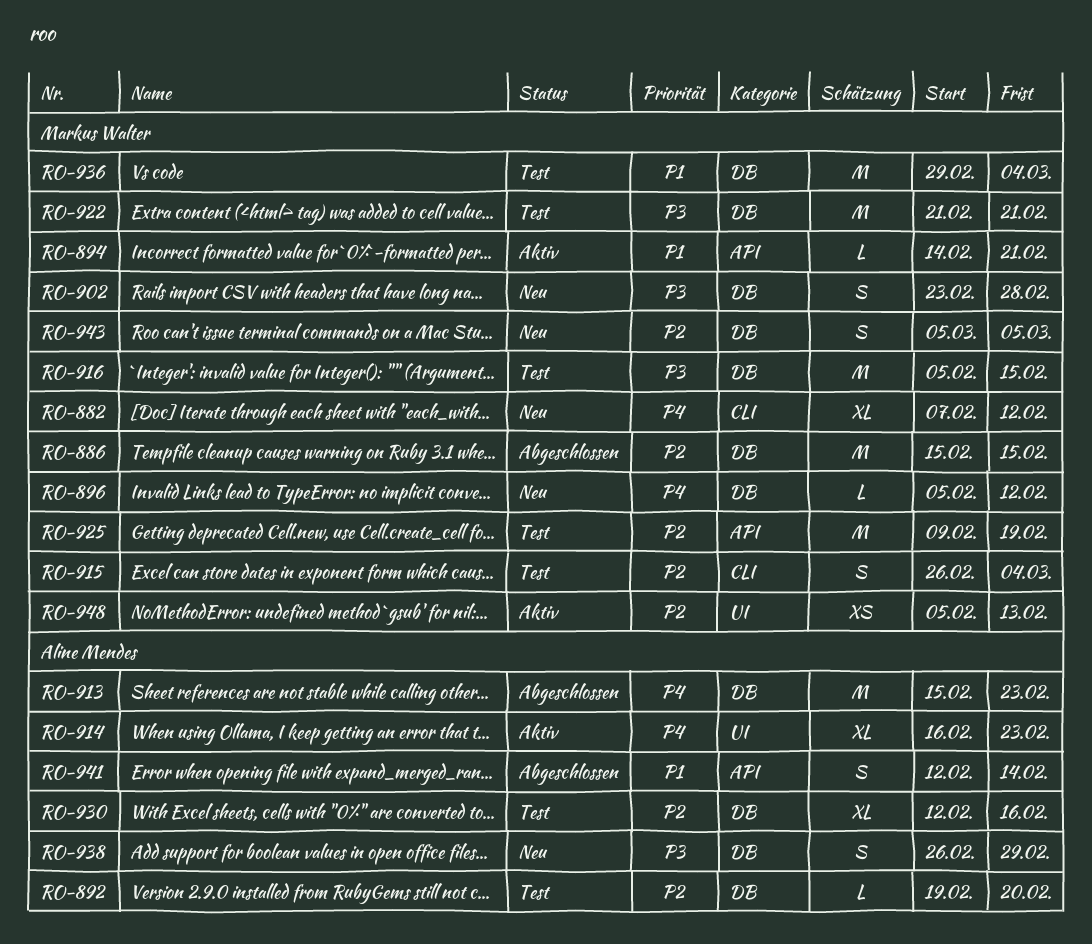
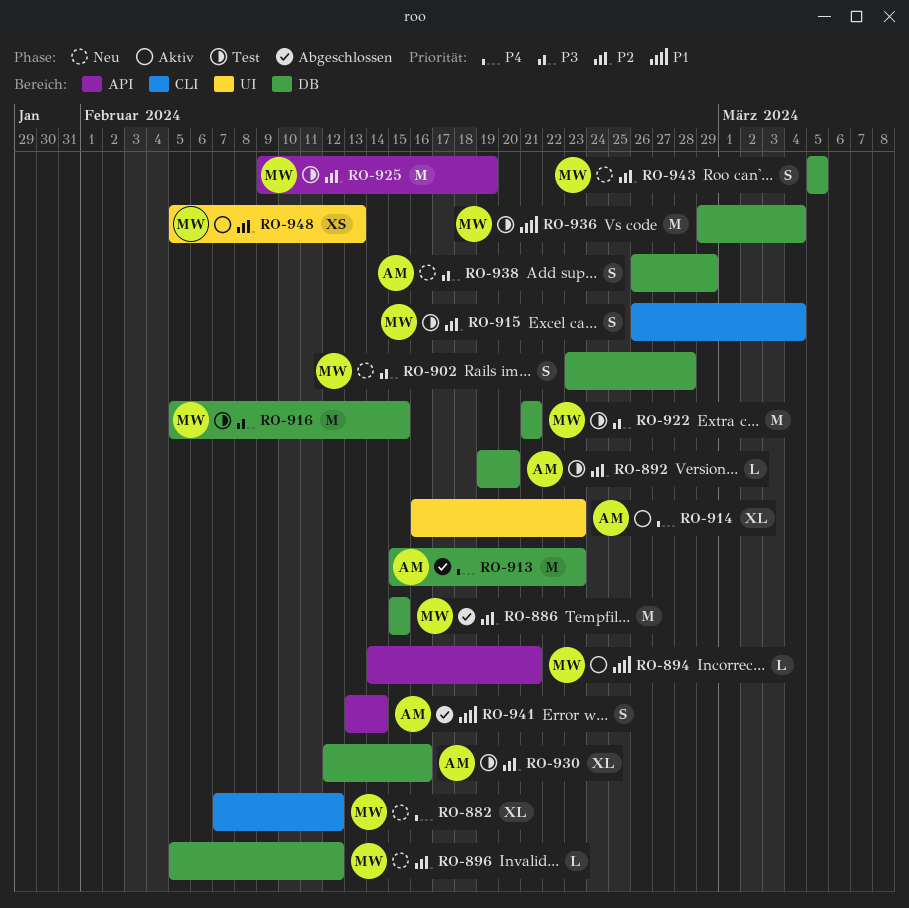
RO-896, priority: P4 -> P2
RO-941, start: Feb 12 -> Feb 13

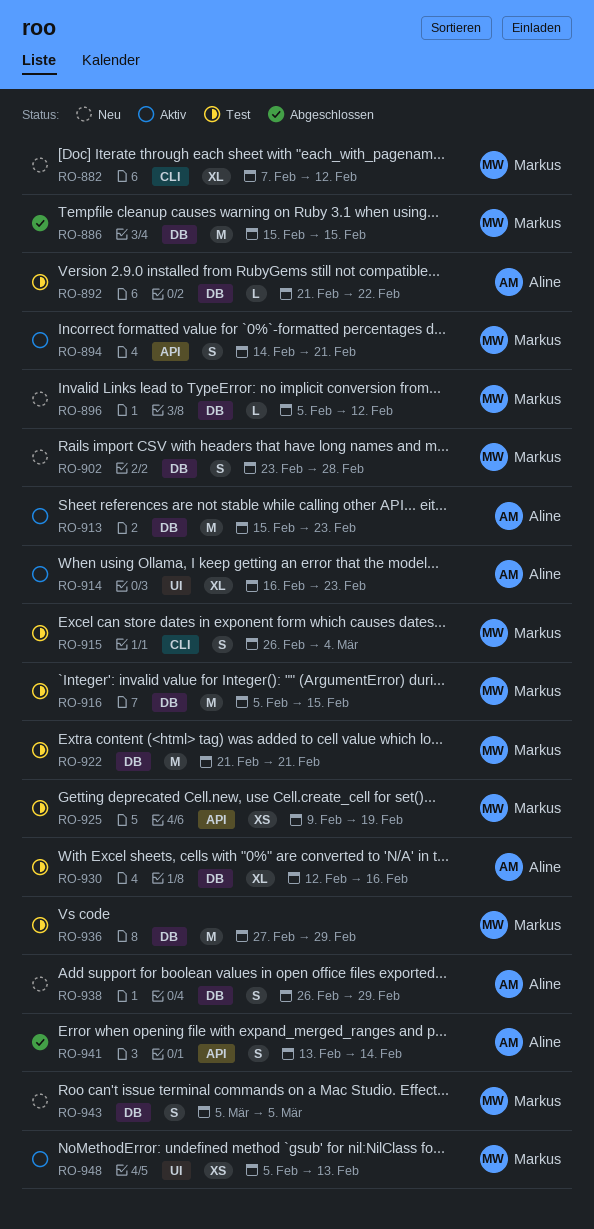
RO-892, start: Feb 19 -> Feb 21
RO-892, due: Feb 20 -> Feb 22
RO-894, estimate: L -> S
RO-913, status: Abgeschlossen -> Aktiv
RO-925, estimate: M -> XS
RO-936, start: Feb 29 -> Feb 27
RO-936, due: Mar 4 -> Feb 29

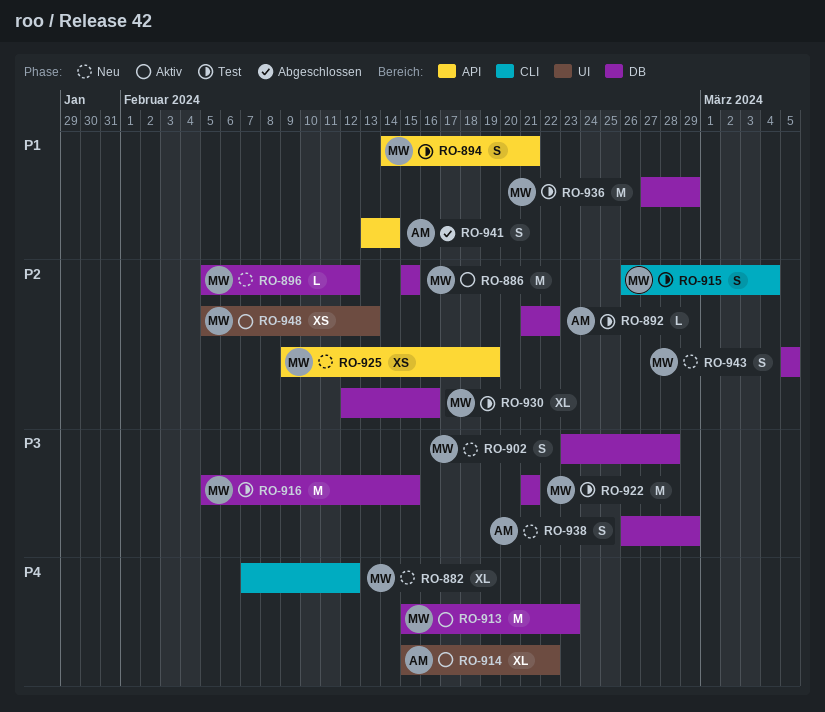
RO-886, status: Abgeschlossen -> Aktiv
RO-894, status: Aktiv -> Test
RO-913, owner: Aline -> Markus
RO-914, start: Feb 16 -> Feb 15
RO-914, due: Feb 23 -> Feb 22
RO-925, status: Test -> Neu
RO-930, owner: Aline -> Markus

